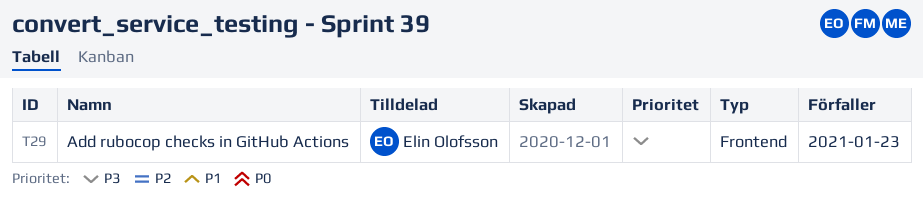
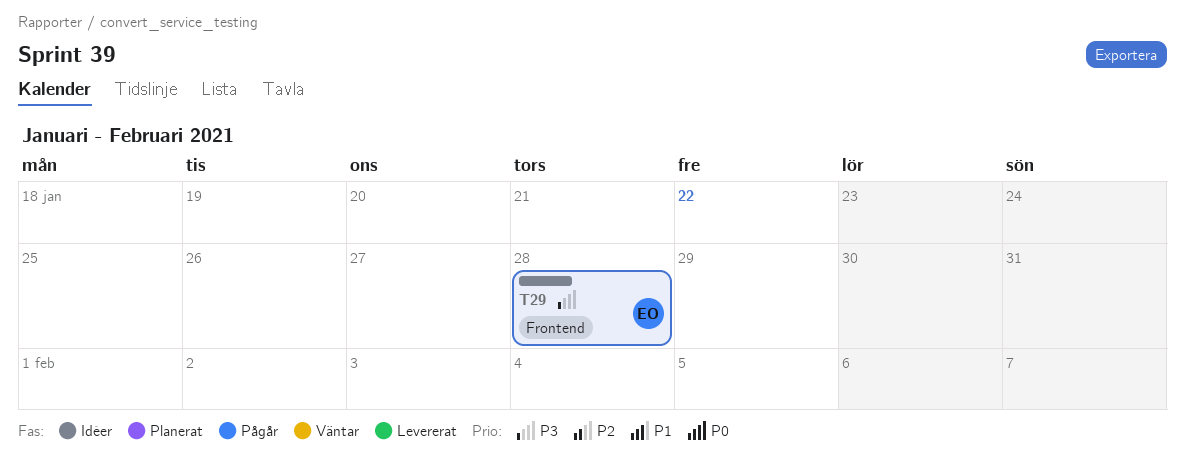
T29, due: Jan 23 -> Jan 28

